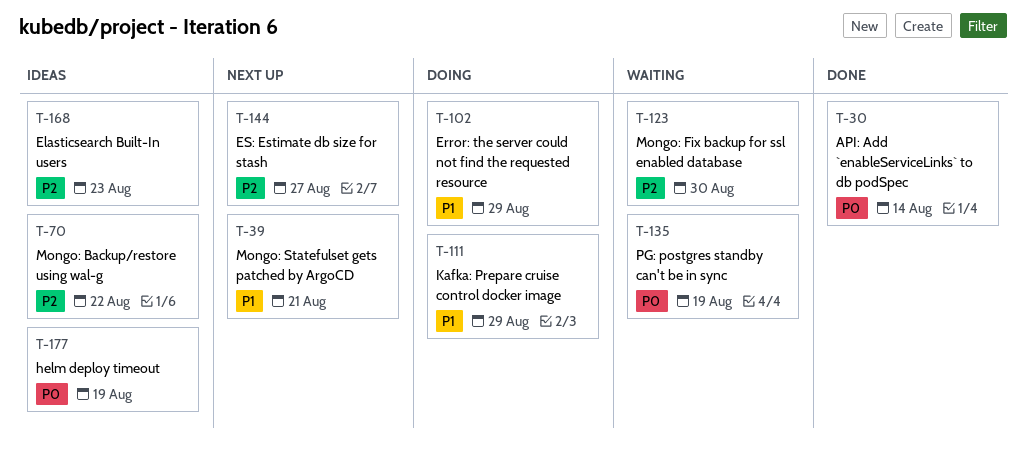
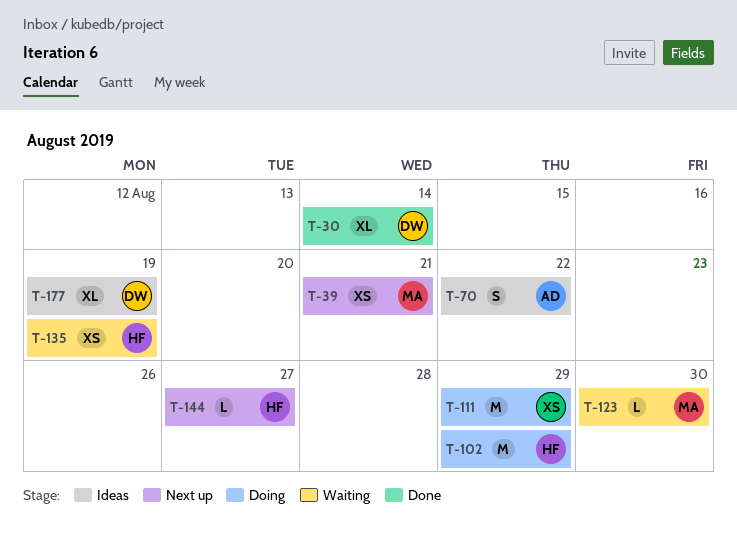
T-168: present -> none

